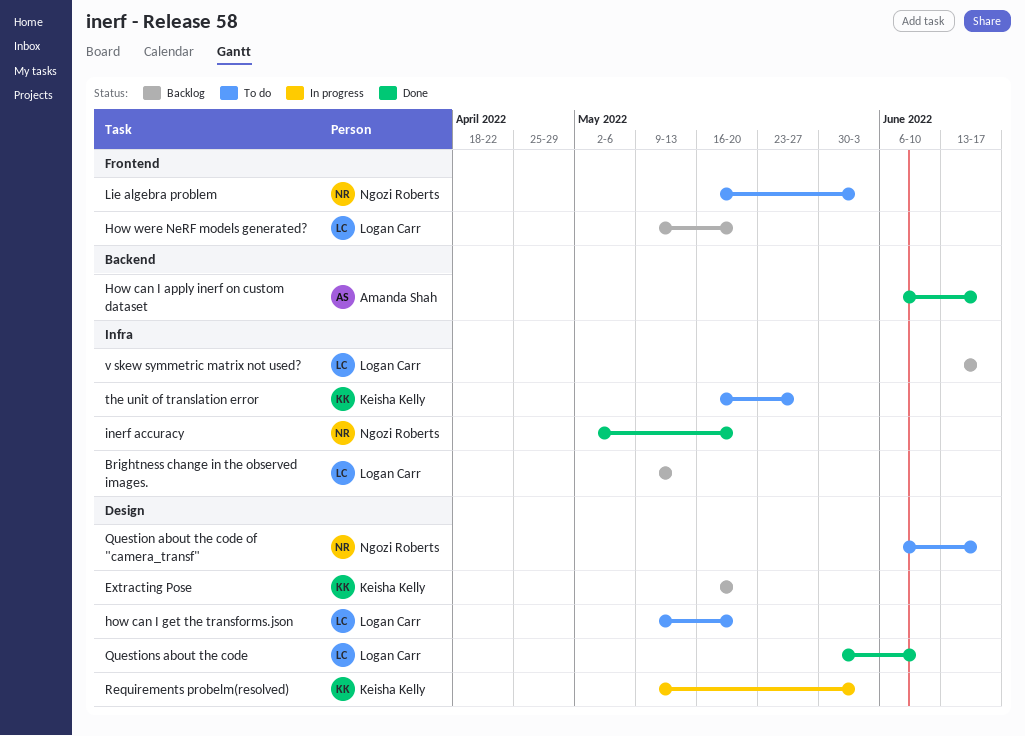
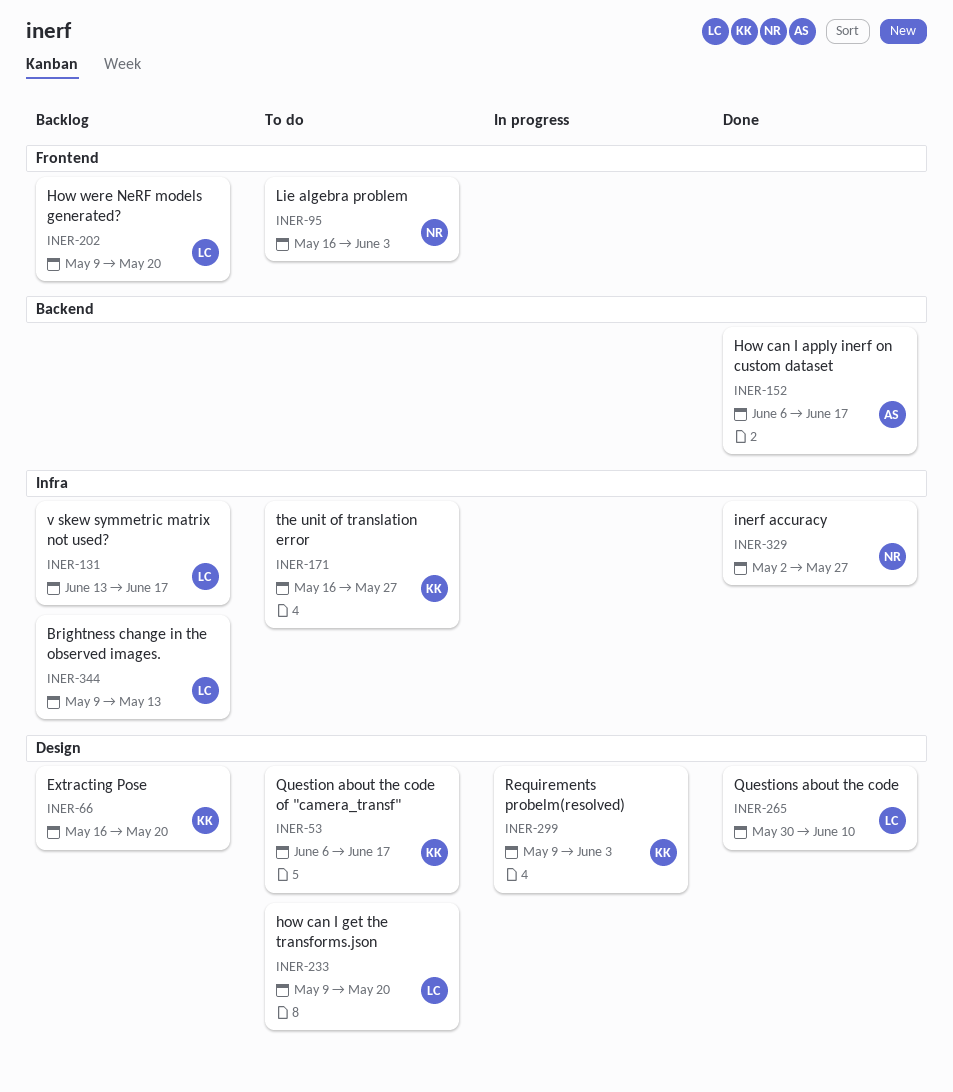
inerf accuracy, due: May 20 -> May 27
Question about the code of "camera_transf", owner: Ngozi Roberts -> Keisha Kelly

